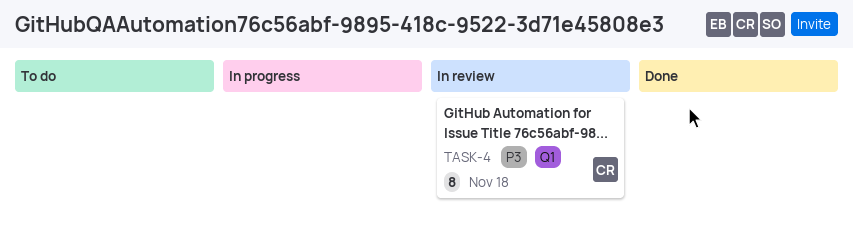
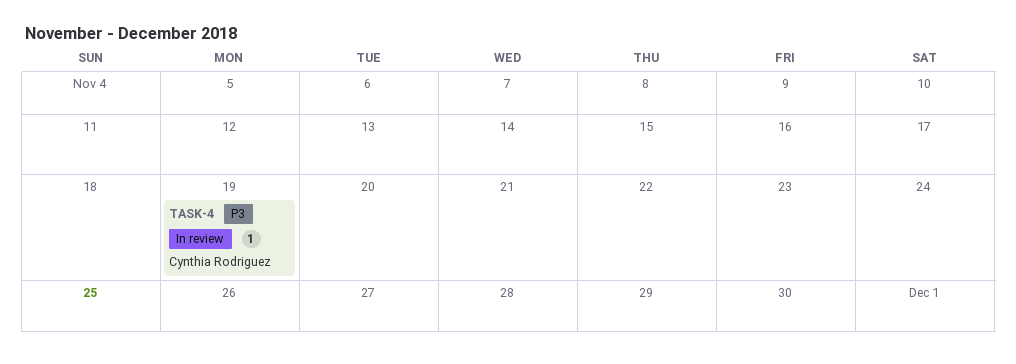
TASK-4, estimate: 8 -> 1
TASK-4, due: Nov 18 -> Nov 19

